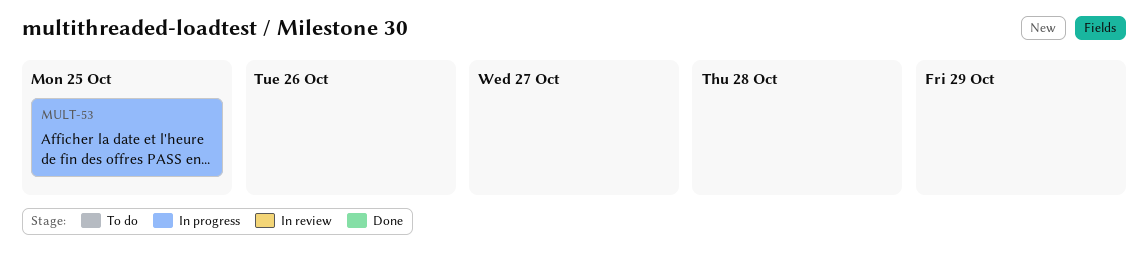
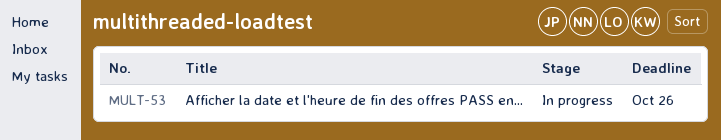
MULT-53, due: Oct 25 -> Oct 26

